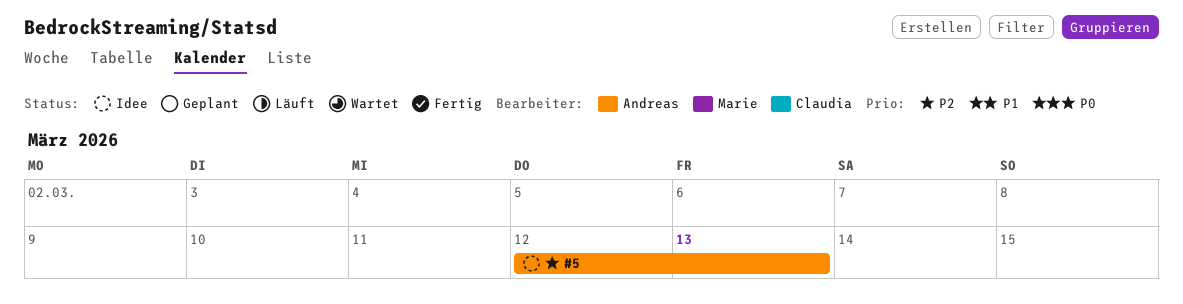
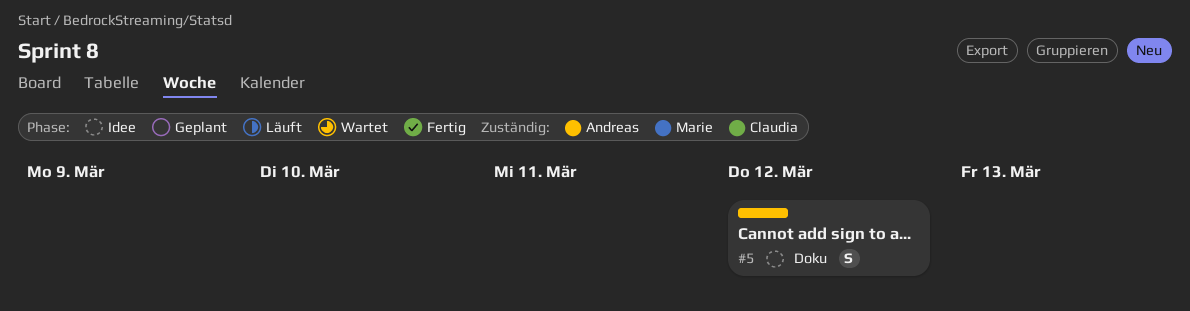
#5, due: Mar 13 -> Mar 12

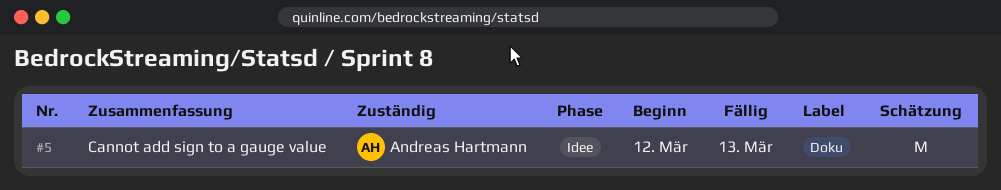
#5, estimate: S -> M
#5, due: Mar 12 -> Mar 13

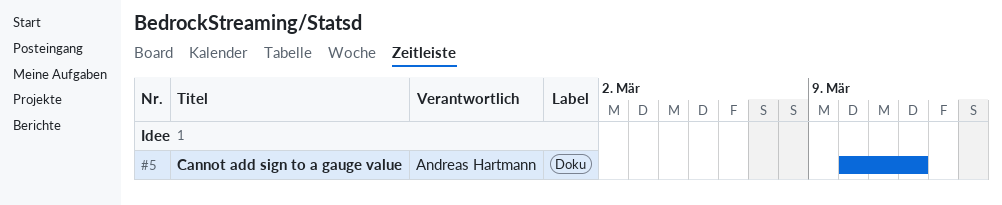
#5, start: Mar 12 -> Mar 10
#5, due: Mar 13 -> Mar 12

